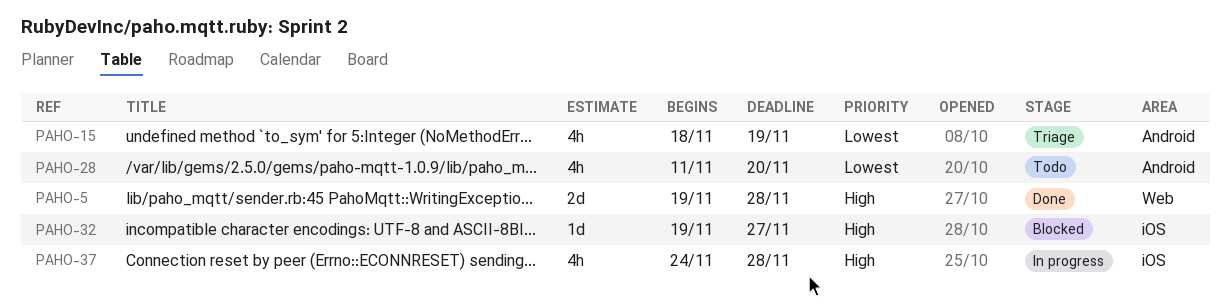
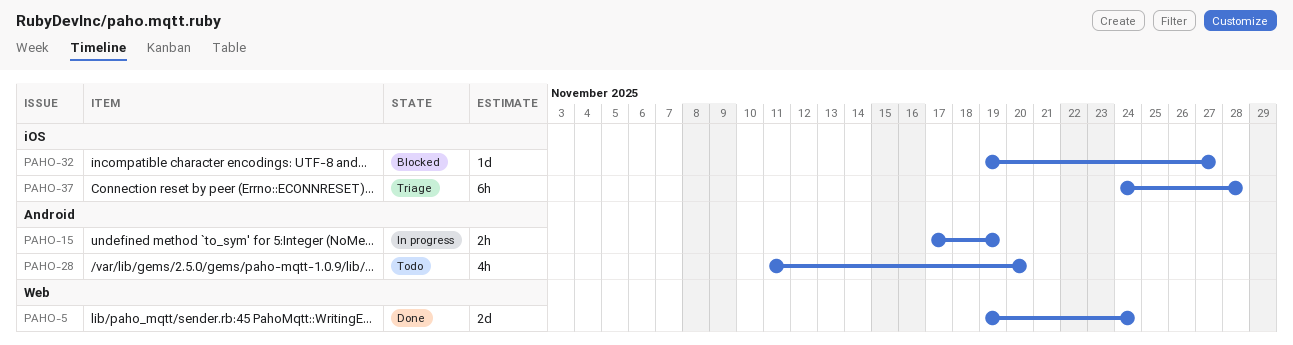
PAHO-5, due: Nov 28 -> Nov 24
PAHO-15, status: Triage -> In progress
PAHO-15, estimate: 4h -> 2h
PAHO-15, start: Nov 18 -> Nov 17
PAHO-37, status: In progress -> Triage
PAHO-37, estimate: 4h -> 6h

